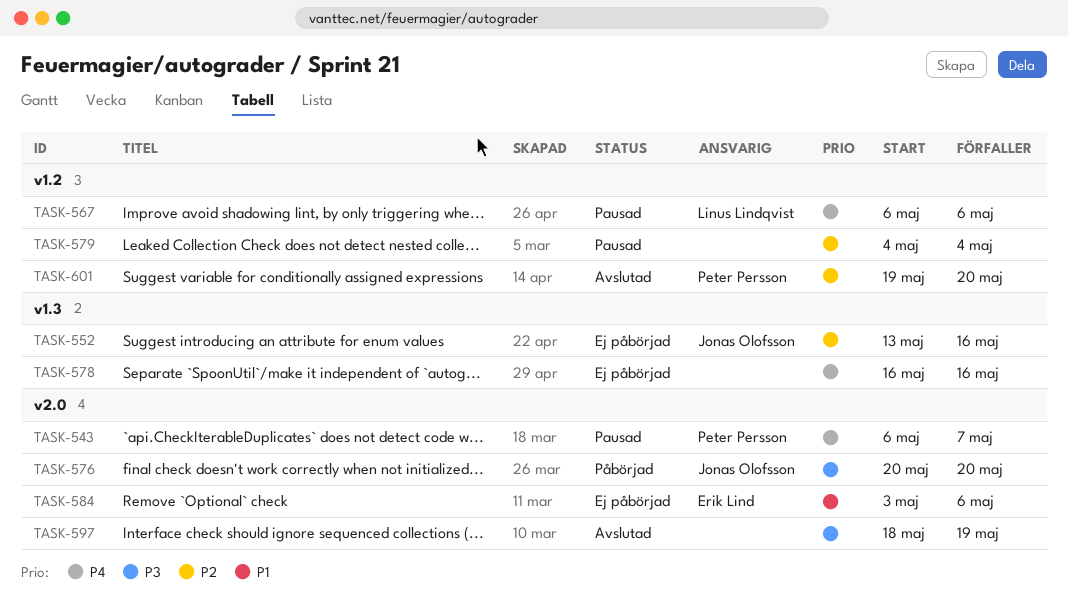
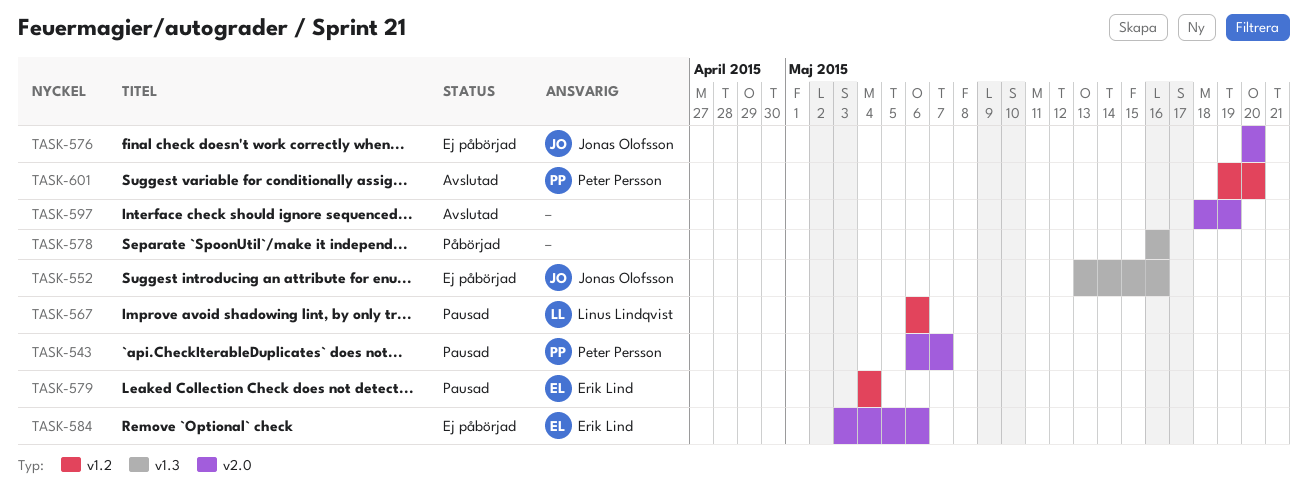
TASK-576, status: Påbörjad -> Ej påbörjad
TASK-578, status: Ej påbörjad -> Påbörjad
TASK-579, owner: none -> Erik Lind

